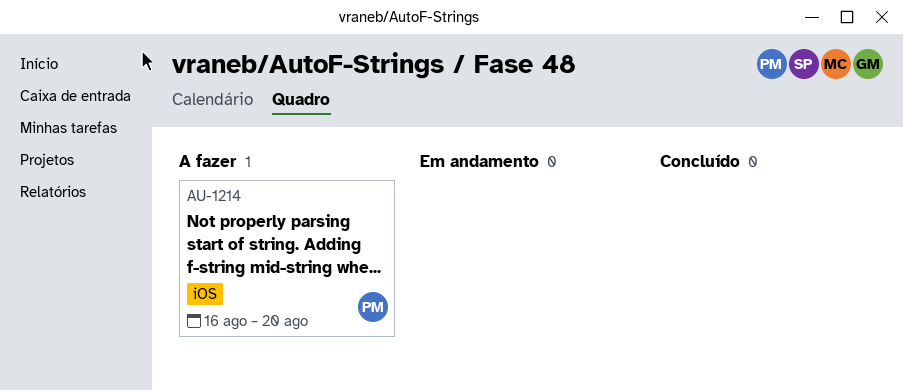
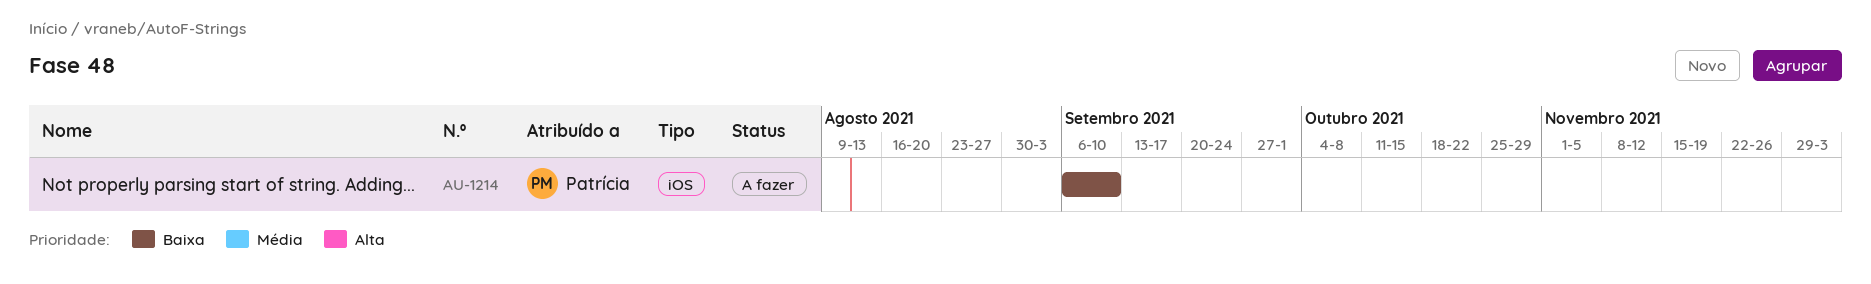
AU-1214, start: Aug 16 -> Sep 6
AU-1214, due: Aug 20 -> Sep 10

